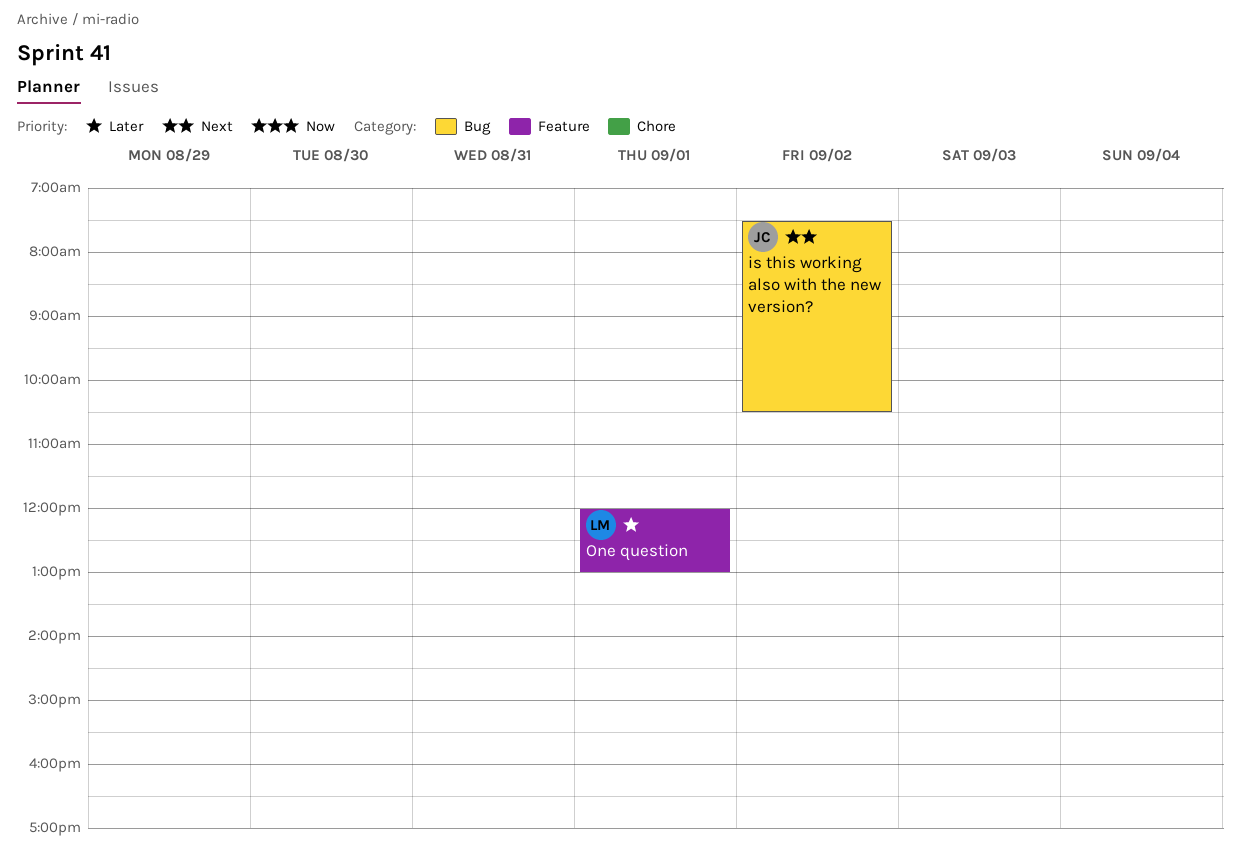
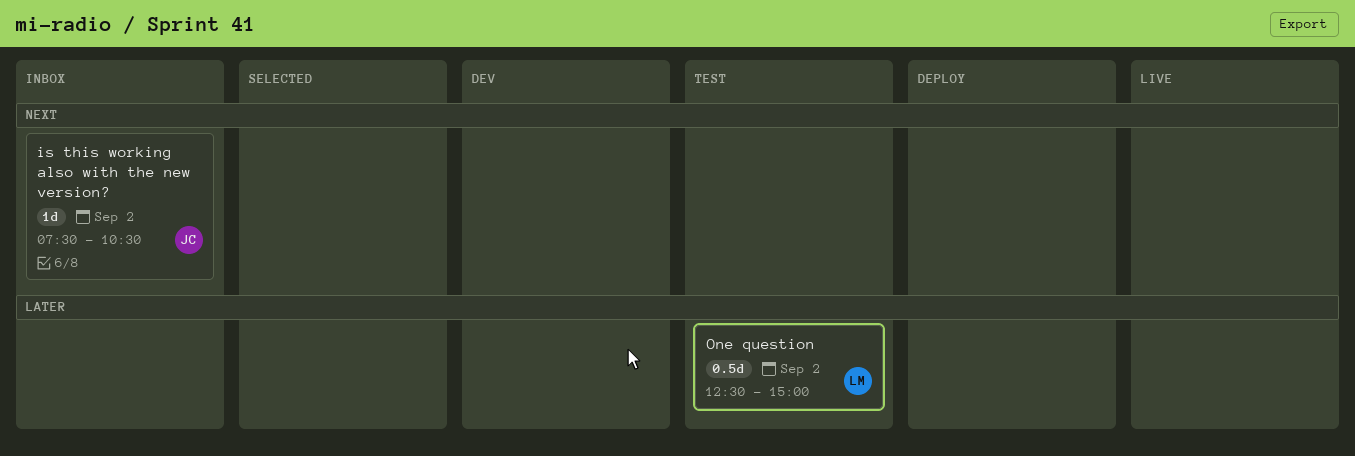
One question, day: Sep 1 -> Sep 2
One question, begins: 12:00 -> 12:30
One question, ends: 13:00 -> 15:00

